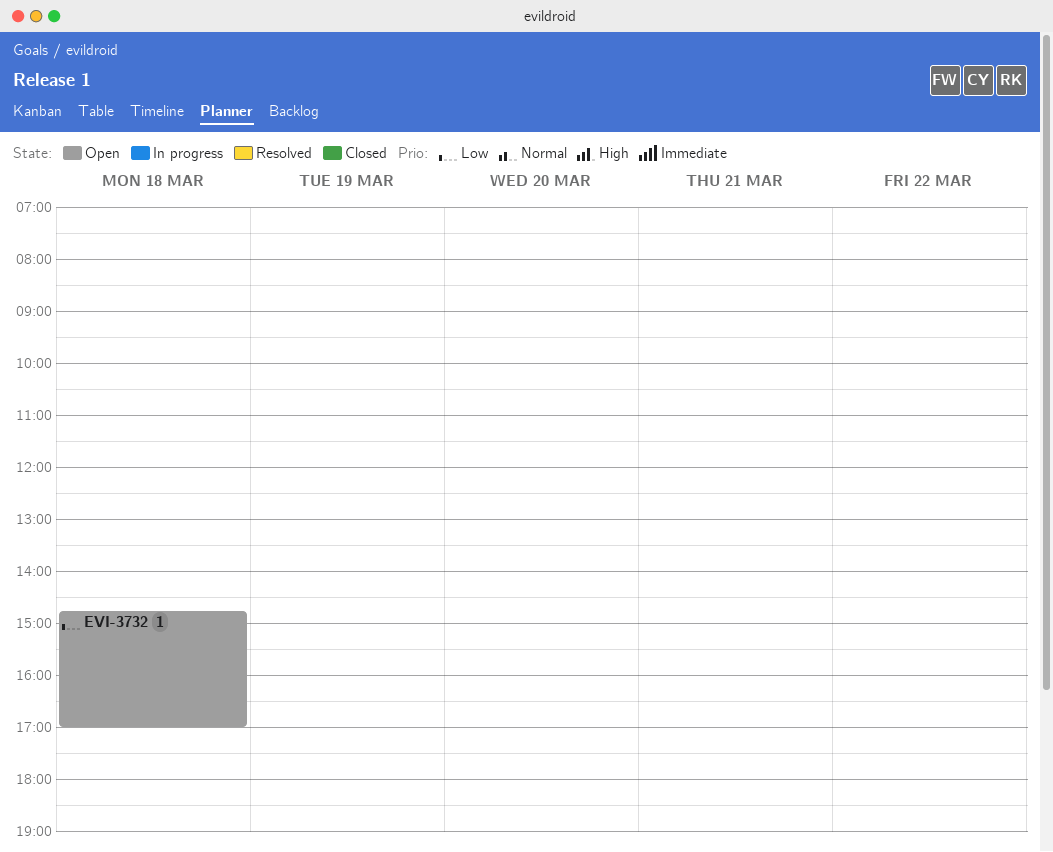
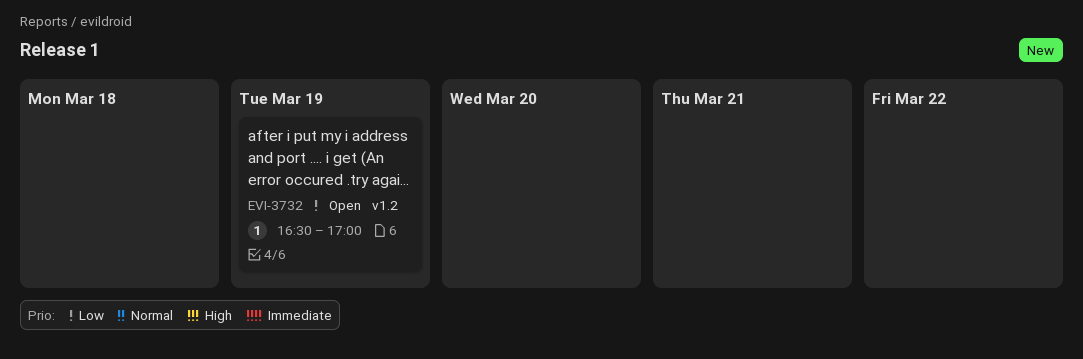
EVI-3732, day: Mar 18 -> Mar 19
EVI-3732, begins: 14:45 -> 16:30

